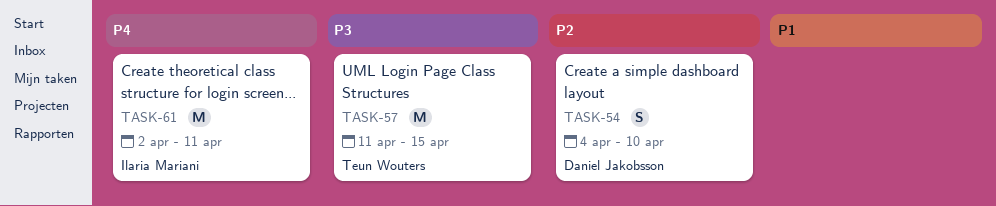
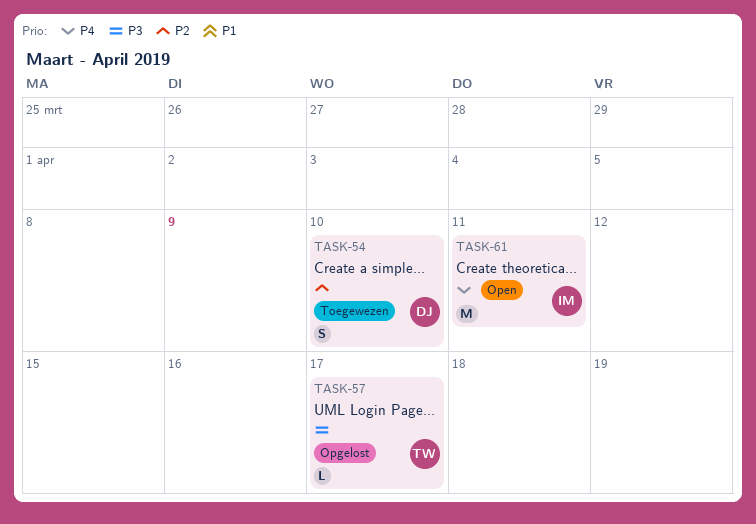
TASK-57, estimate: M -> L
TASK-57, due: Apr 15 -> Apr 17

